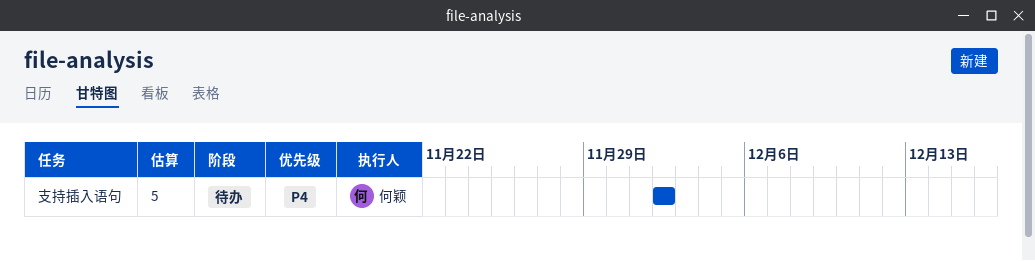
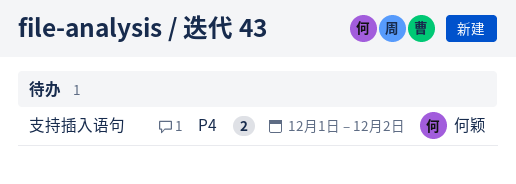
支持插入语句, estimate: 5 -> 2
支持插入语句, start: Dec 2 -> Dec 1

